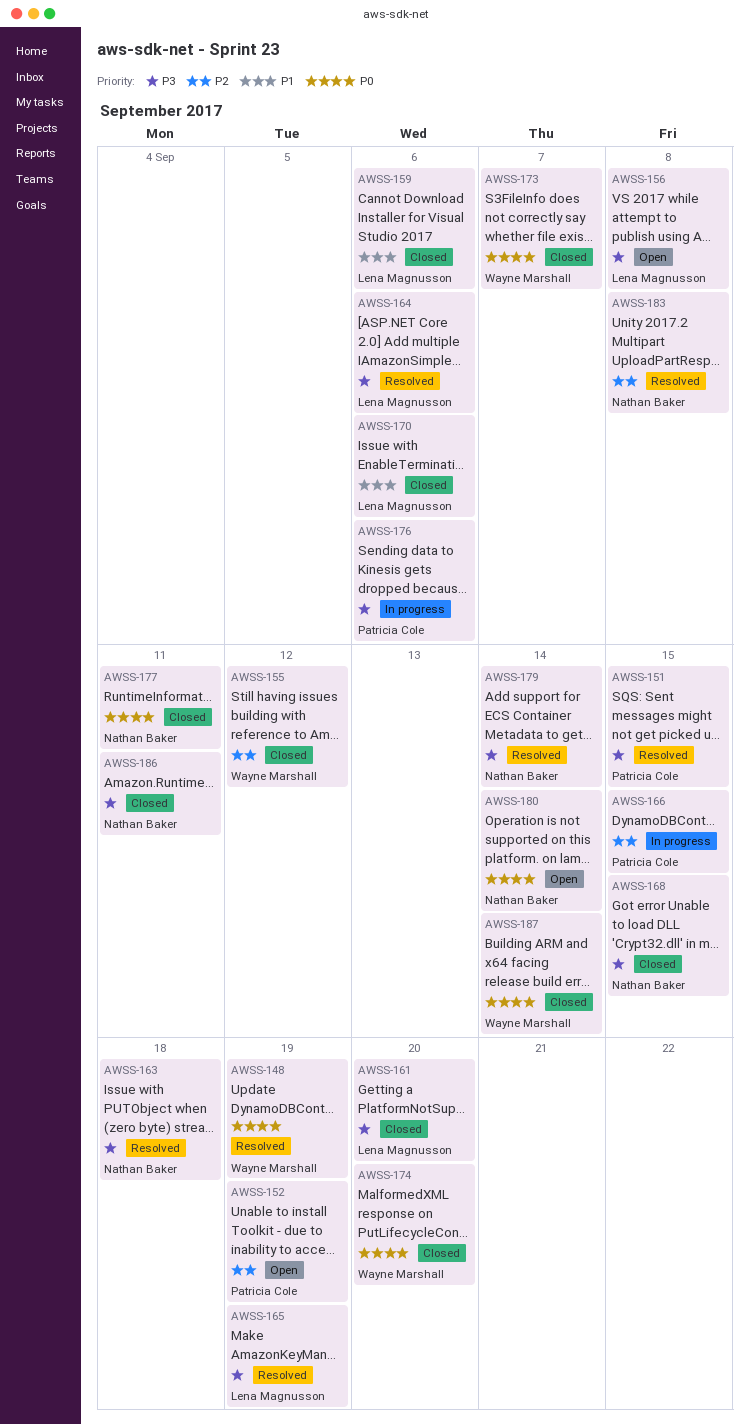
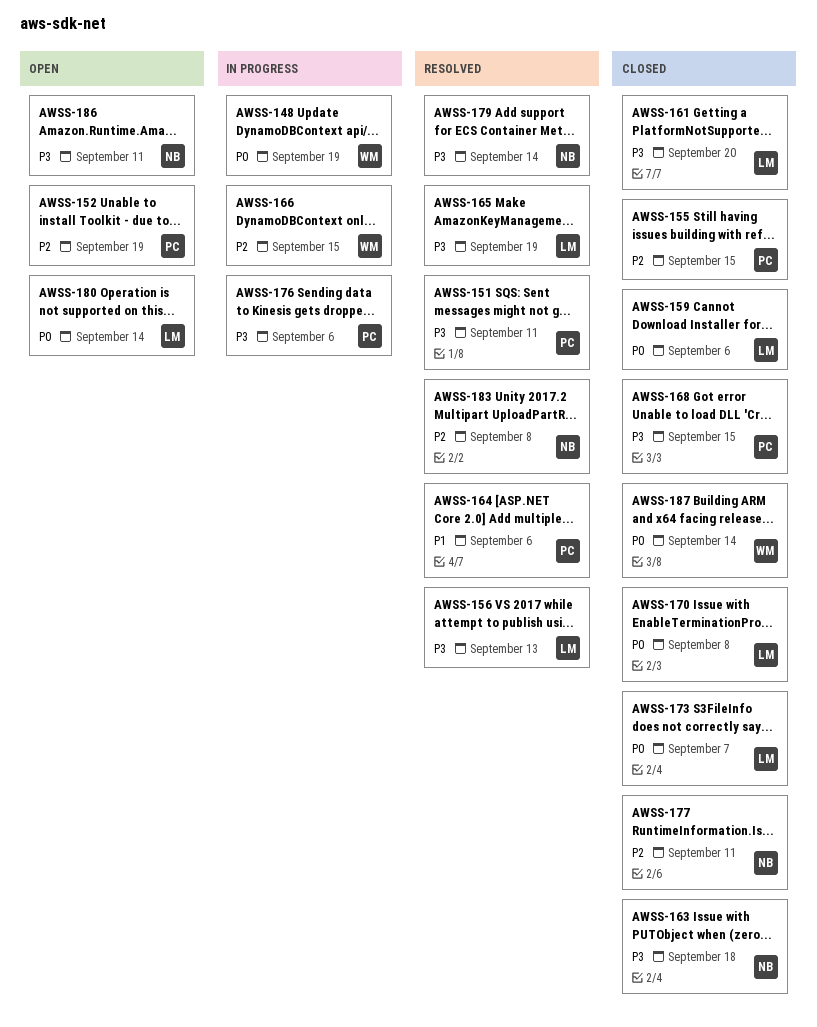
AWSS-148, status: Resolved -> In progress
AWSS-151, due: Sep 15 -> Sep 11
AWSS-155, owner: Wayne Marshall -> Patricia Cole
AWSS-155, due: Sep 12 -> Sep 15
AWSS-156, status: Open -> Resolved
AWSS-156, due: Sep 8 -> Sep 13
AWSS-159, priority: P1 -> P0
AWSS-163, status: Resolved -> Closed
AWSS-164, owner: Lena Magnusson -> Patricia Cole
AWSS-164, priority: P3 -> P1
AWSS-166, owner: Patricia Cole -> Wayne Marshall
AWSS-168, owner: Nathan Baker -> Patricia Cole
AWSS-170, priority: P1 -> P0
AWSS-170, due: Sep 6 -> Sep 8
AWSS-173, owner: Wayne Marshall -> Lena Magnusson
AWSS-174: present -> none
AWSS-177, priority: P0 -> P2
AWSS-180, owner: Nathan Baker -> Lena Magnusson
AWSS-186, status: Closed -> Open

